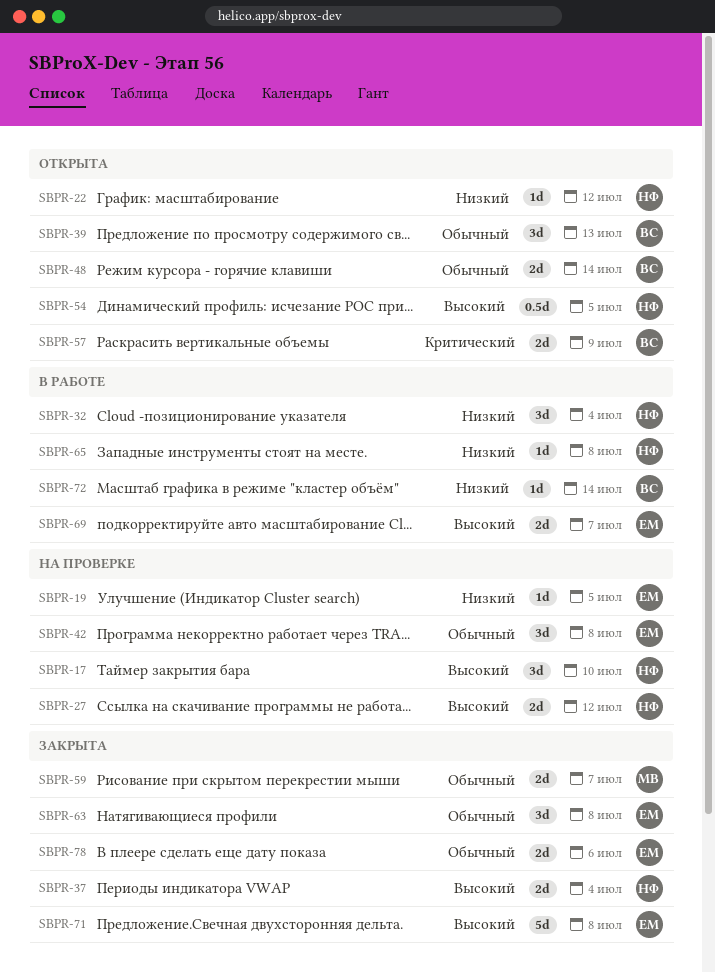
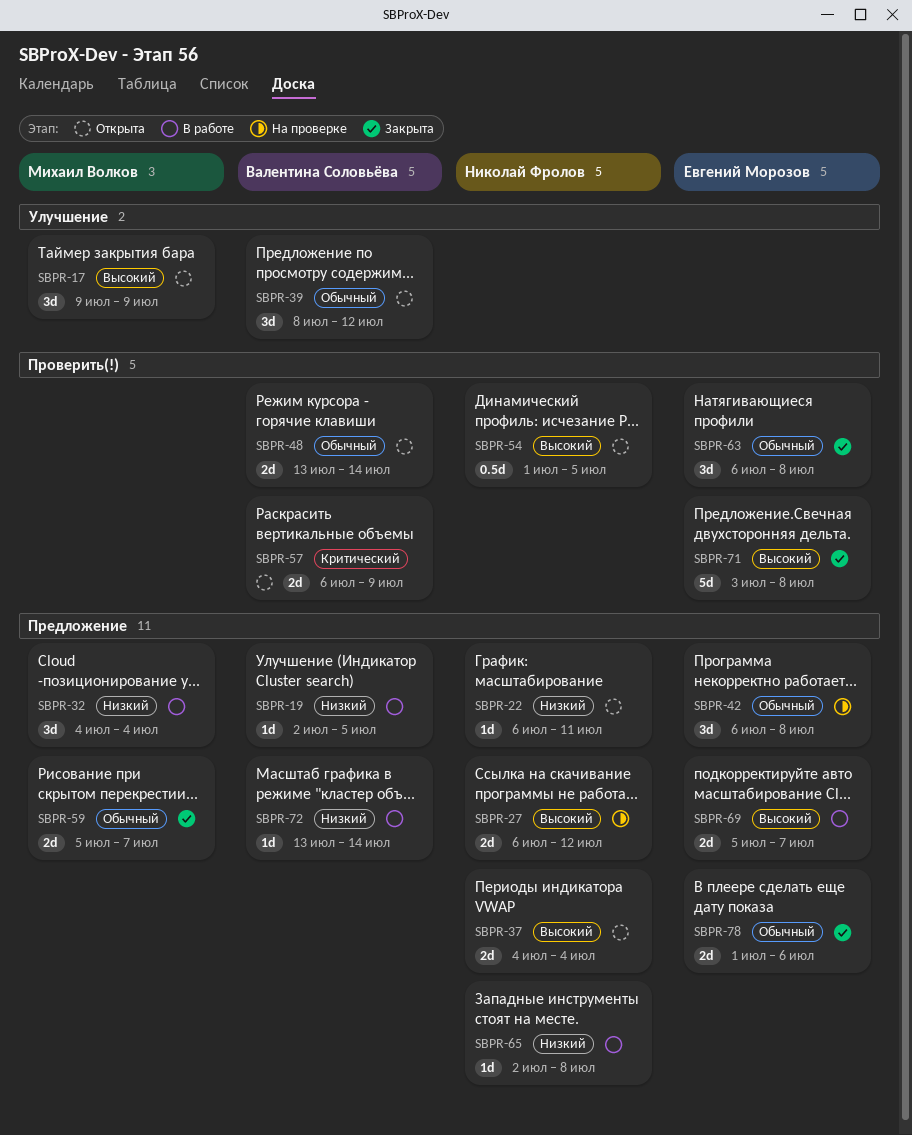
SBPR-17, status: На проверке -> Открыта
SBPR-17, owner: Николай Фролов -> Михаил Волков
SBPR-17, due: Jul 10 -> Jul 9
SBPR-19, status: На проверке -> В работе
SBPR-19, owner: Евгений Морозов -> Валентина Соловьёва
SBPR-22, due: Jul 12 -> Jul 11
SBPR-32, owner: Николай Фролов -> Михаил Волков
SBPR-37, status: Закрыта -> Открыта
SBPR-39, due: Jul 13 -> Jul 12

